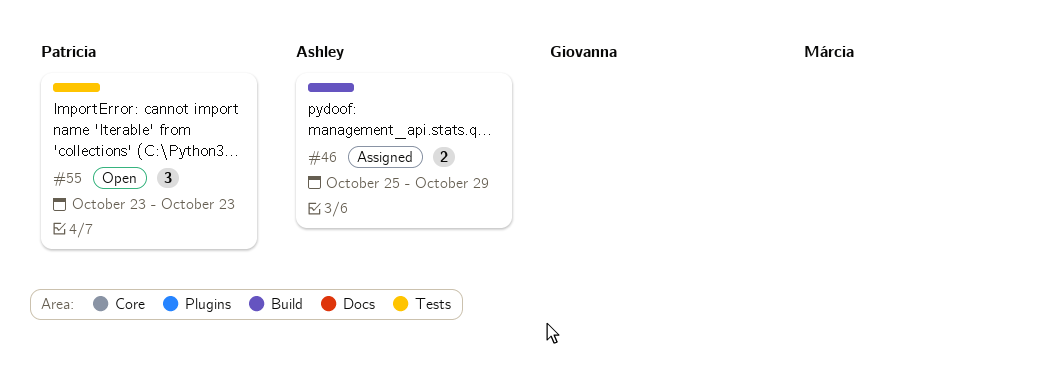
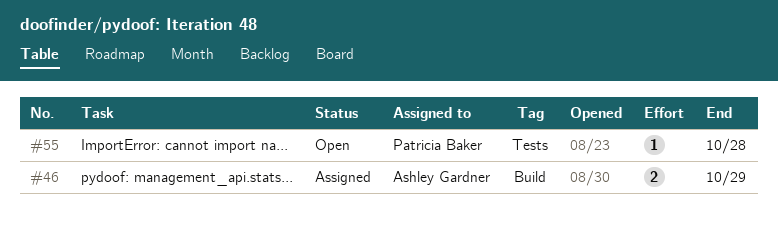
#55, estimate: 3 -> 1
#55, due: Oct 23 -> Oct 28

